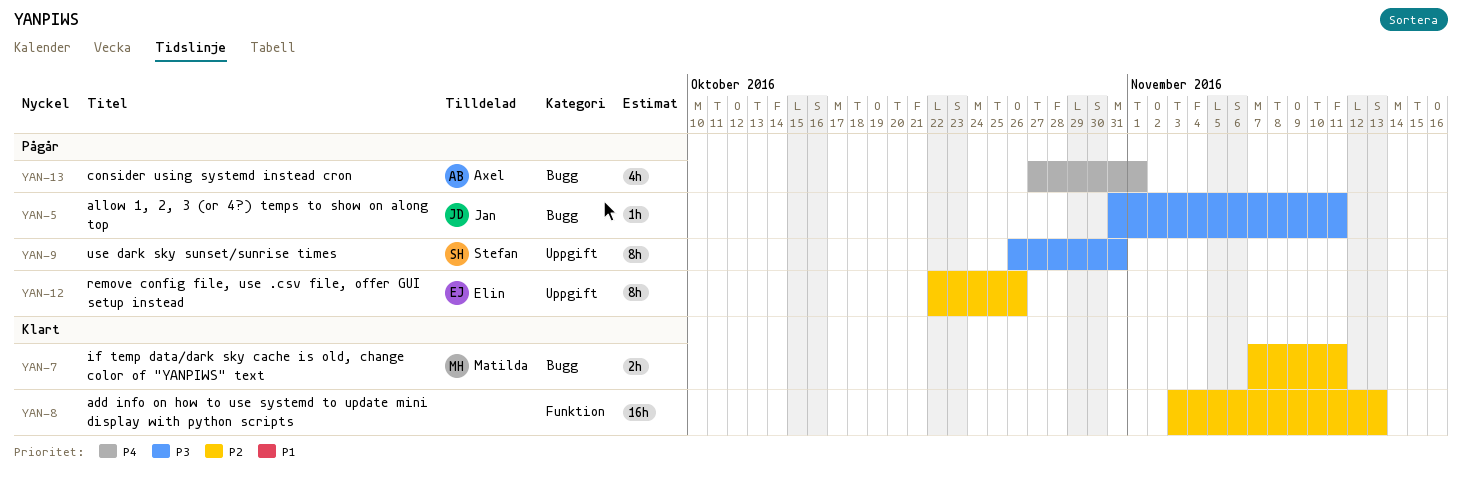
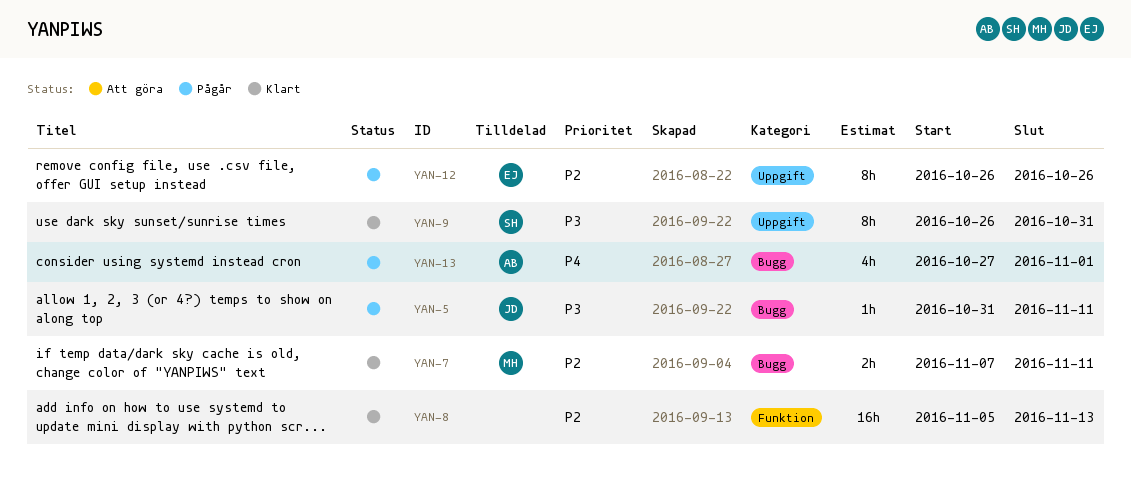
YAN-8, start: Nov 3 -> Nov 5
YAN-9, status: Pågår -> Klart
YAN-12, start: Oct 22 -> Oct 26

